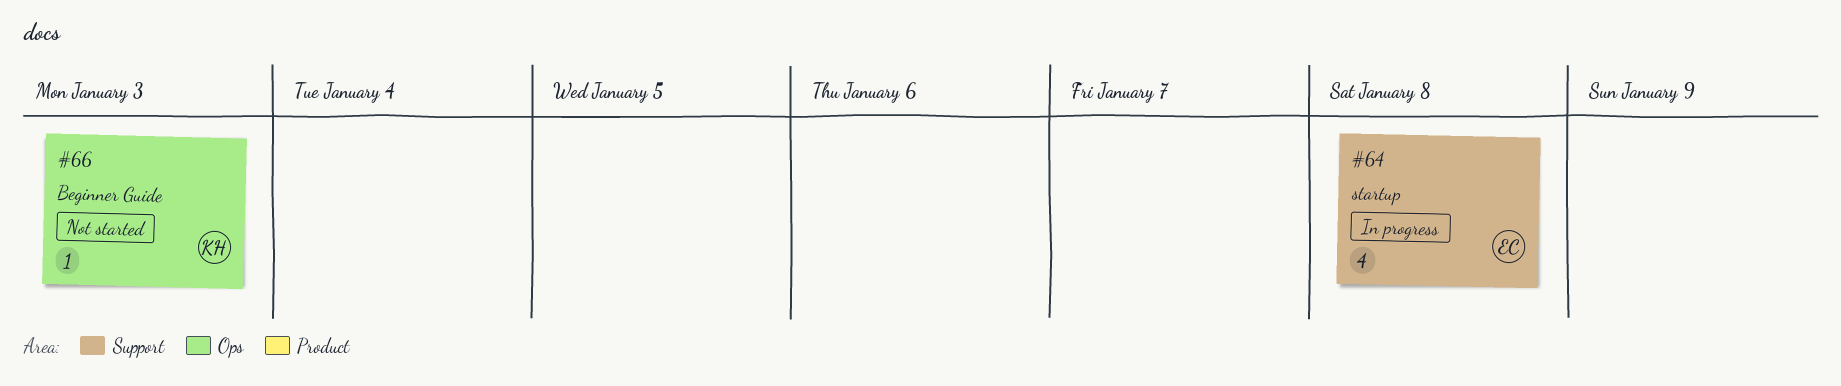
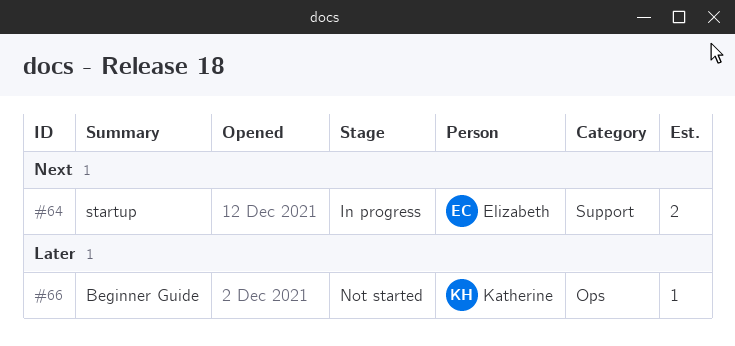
#64, estimate: 4 -> 2

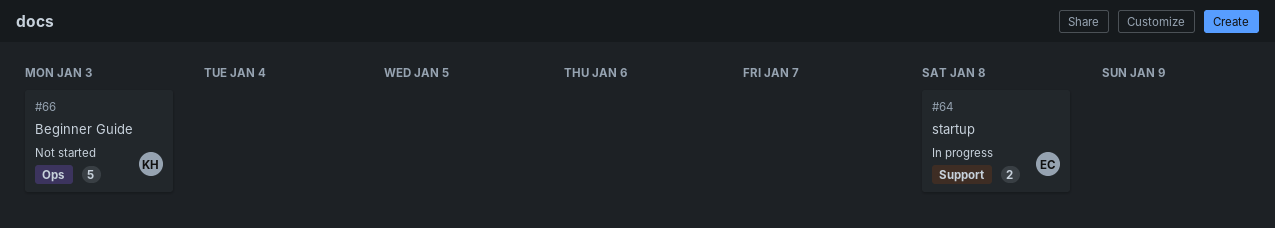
#66, estimate: 1 -> 5

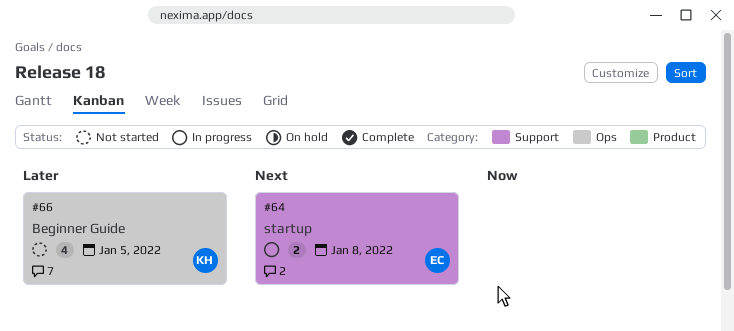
#66, estimate: 5 -> 4
#66, due: Jan 3 -> Jan 5

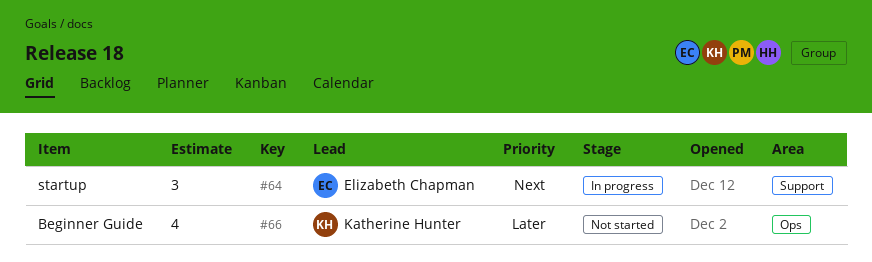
#64, estimate: 2 -> 3

